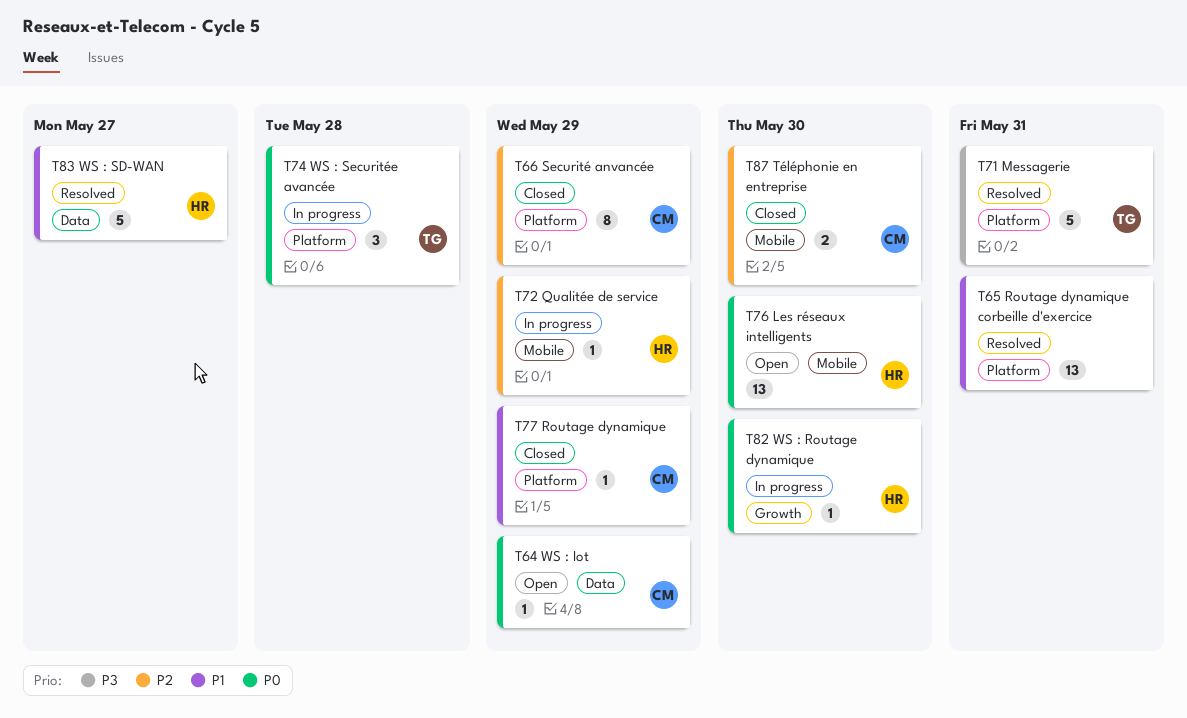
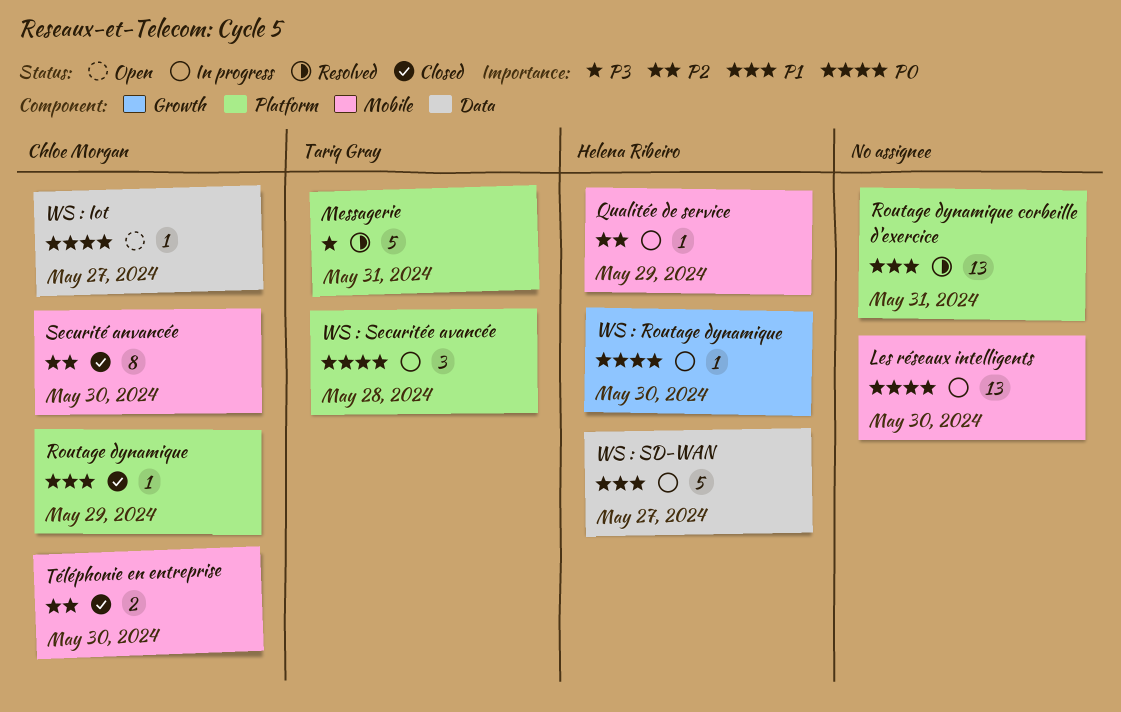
Les réseaux intelligents, status: Open -> In progress
Les réseaux intelligents, owner: Helena Ribeiro -> none
Securité anvancée, label: Platform -> Mobile
Securité anvancée, due: May 29 -> May 30
WS : Iot, due: May 29 -> May 27
WS : SD-WAN, status: Resolved -> In progress

